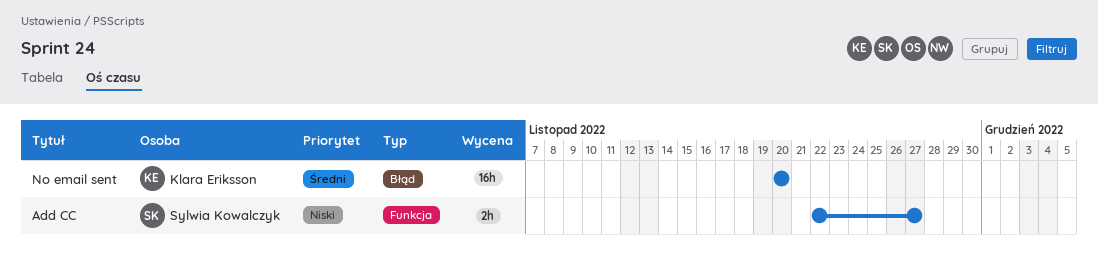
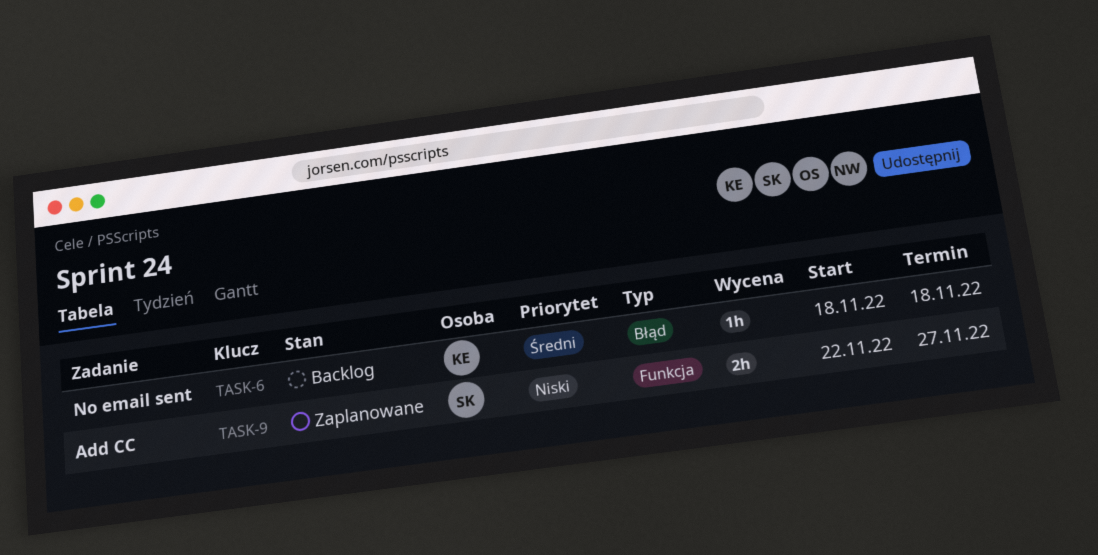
No email sent, estimate: 16h -> 1h
No email sent, start: Nov 20 -> Nov 18
No email sent, due: Nov 20 -> Nov 18

